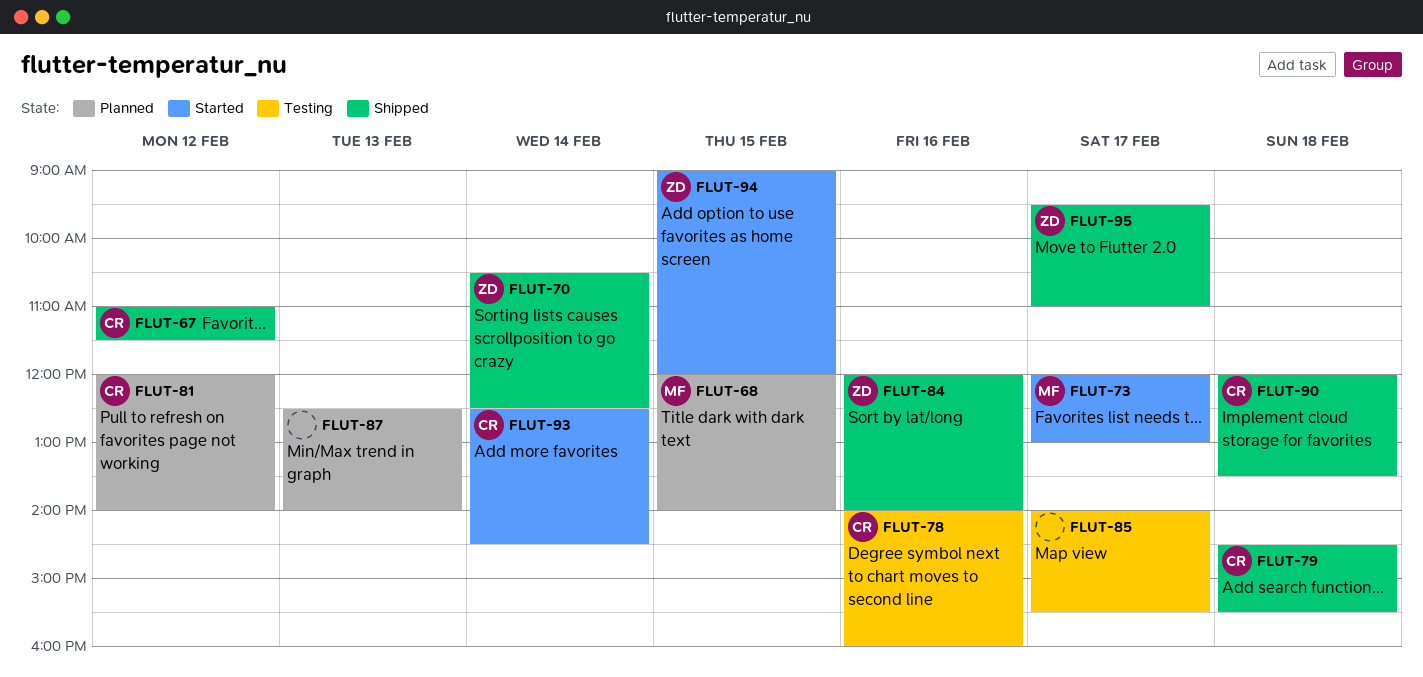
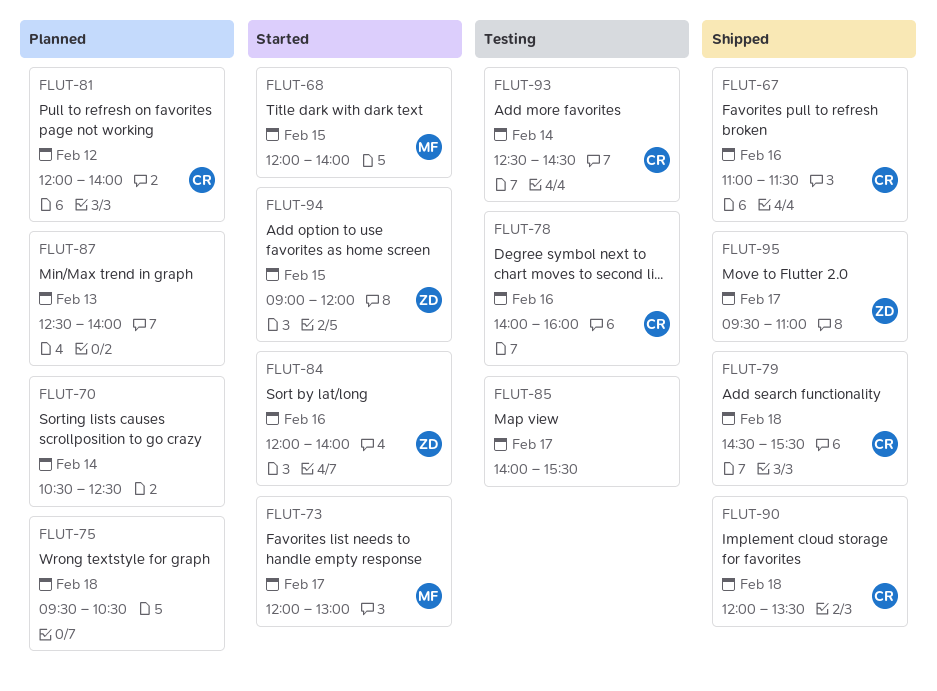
FLUT-67, day: Feb 12 -> Feb 16
FLUT-68, status: Planned -> Started
FLUT-70, status: Shipped -> Planned
FLUT-70, owner: ZD -> none
FLUT-75: none -> present
FLUT-84, status: Shipped -> Started
FLUT-93, status: Started -> Testing

